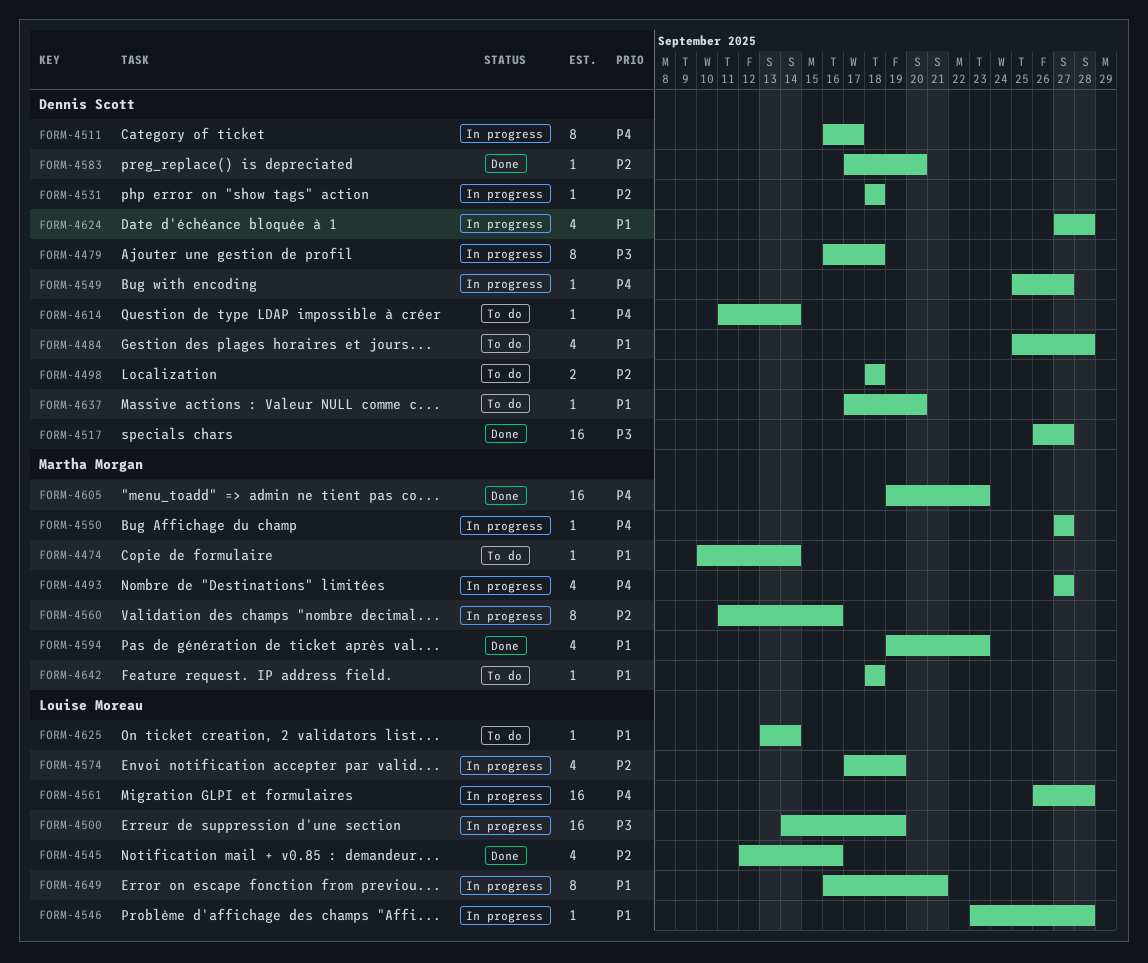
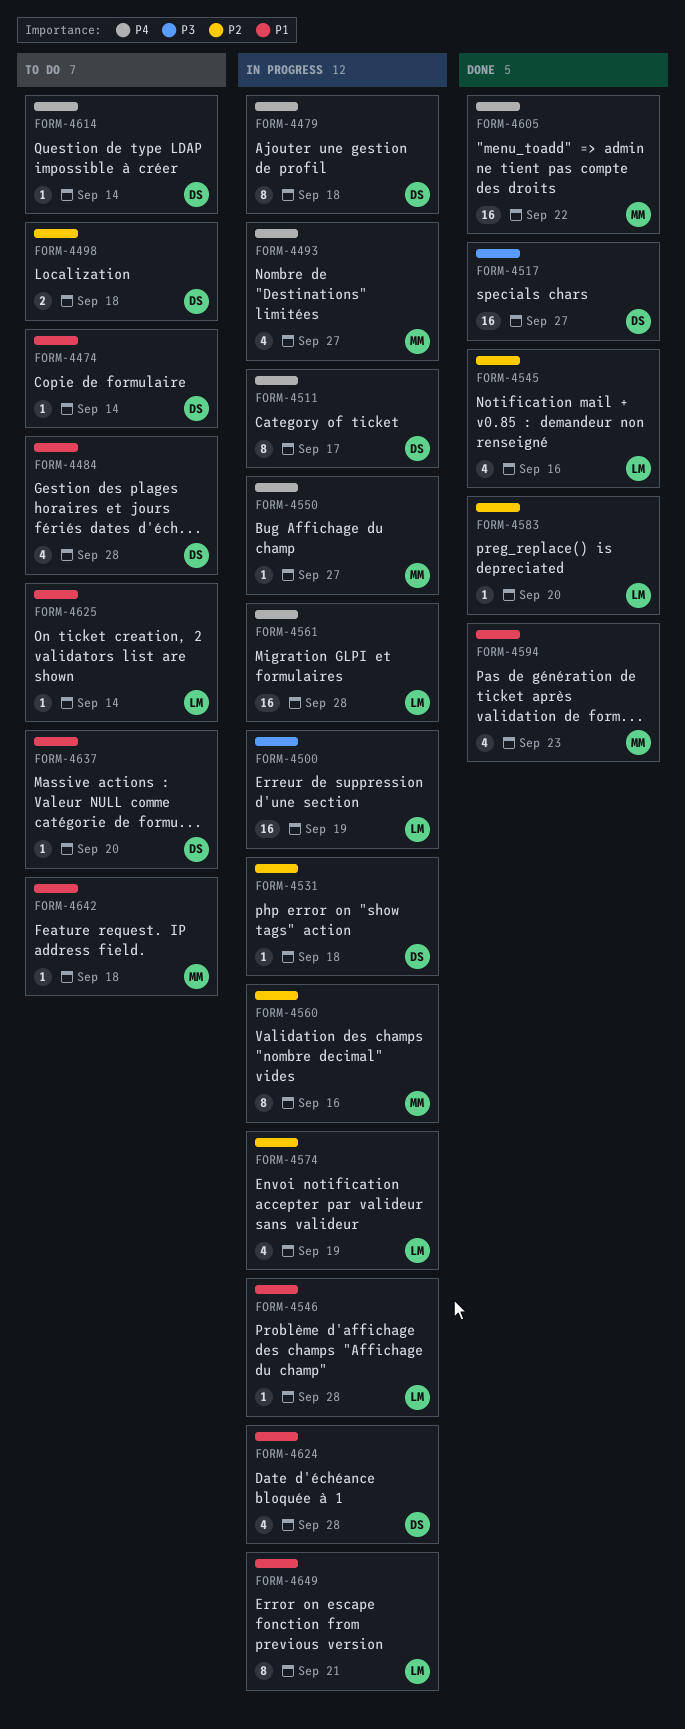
FORM-4474, owner: Martha Morgan -> Dennis Scott
FORM-4479, priority: P3 -> P4
FORM-4549: present -> none
FORM-4583, owner: Dennis Scott -> Louise Moreau
FORM-4605, due: Sep 23 -> Sep 22

